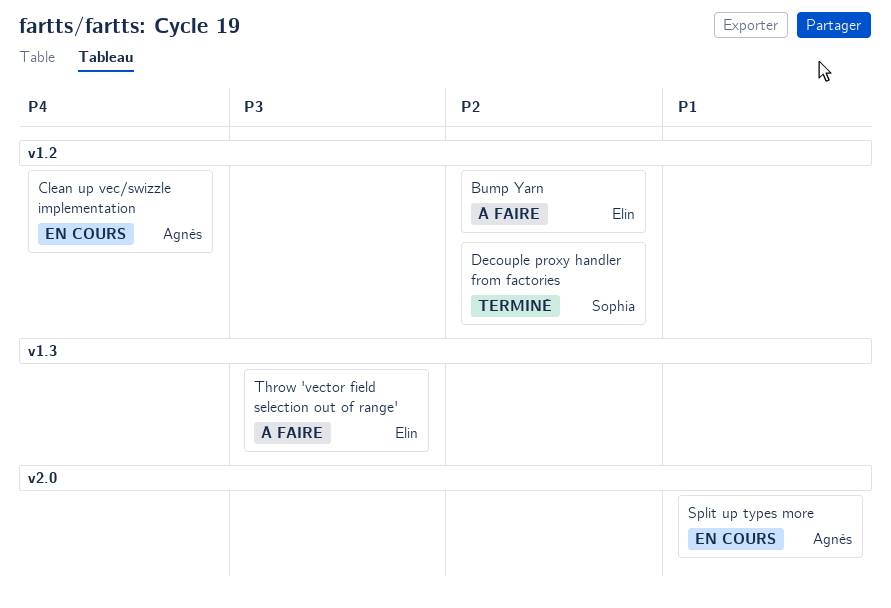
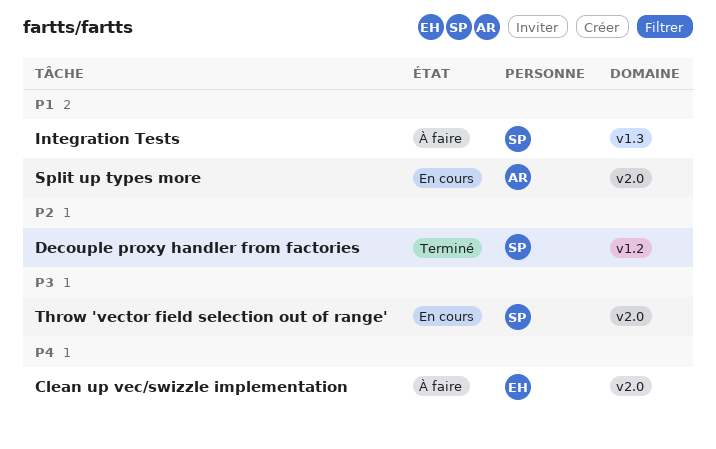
Bump Yarn: present -> none
Clean up vec/swizzle implementation, status: En cours -> À faire
Clean up vec/swizzle implementation, owner: Agnès -> Elin
Clean up vec/swizzle implementation, label: v1.2 -> v2.0
Integration Tests: none -> present
Throw 'vector field selection out of range', status: À faire -> En cours
Throw 'vector field selection out of range', owner: Elin -> Sophia
Throw 'vector field selection out of range', label: v1.3 -> v2.0

